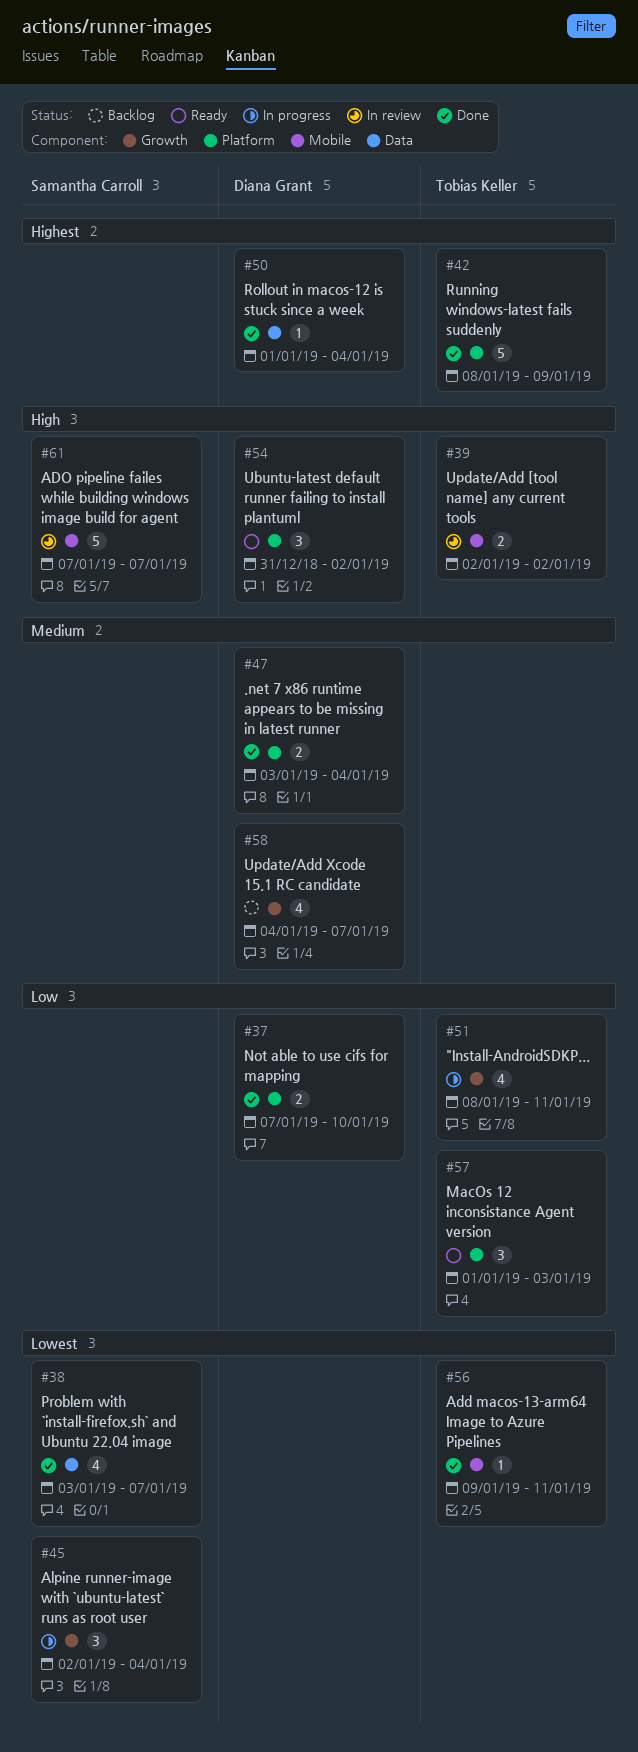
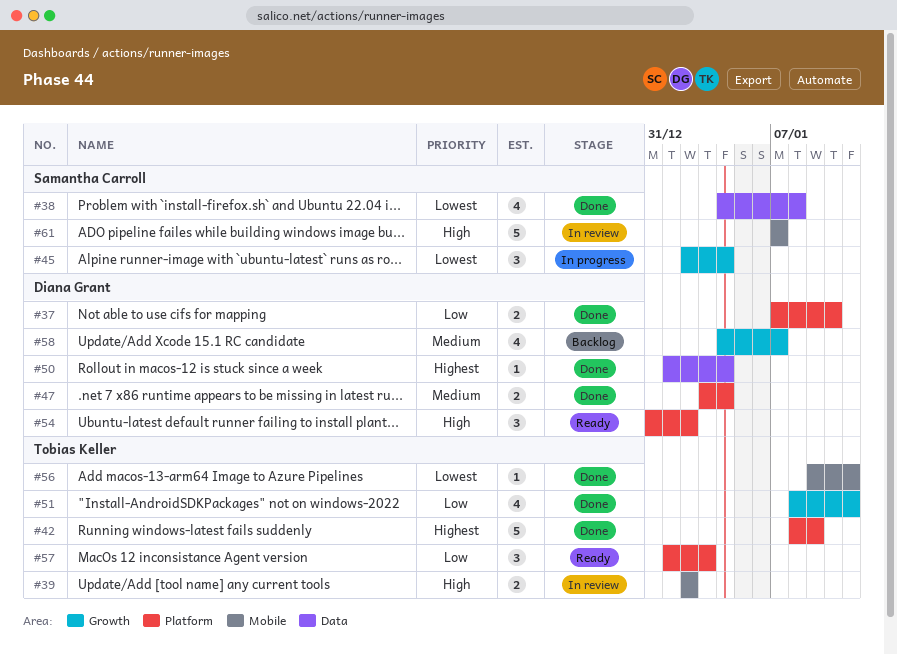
#38, start: Jan 3 -> Jan 4
#38, due: Jan 7 -> Jan 8
#51, status: In progress -> Done

